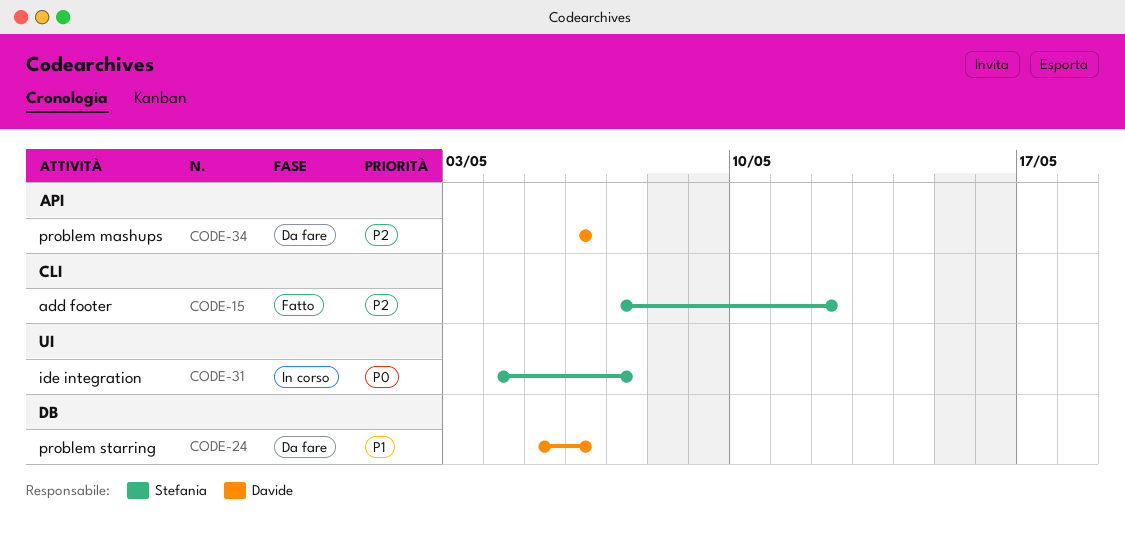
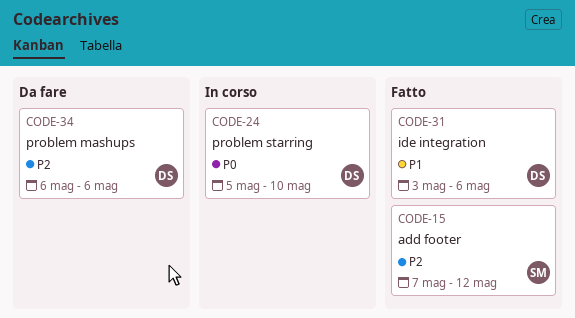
CODE-24, status: Da fare -> In corso
CODE-24, priority: P1 -> P0
CODE-24, due: May 6 -> May 10
CODE-31, status: In corso -> Fatto
CODE-31, owner: Stefania -> Davide
CODE-31, priority: P0 -> P1
CODE-31, start: May 4 -> May 3
CODE-31, due: May 7 -> May 6

